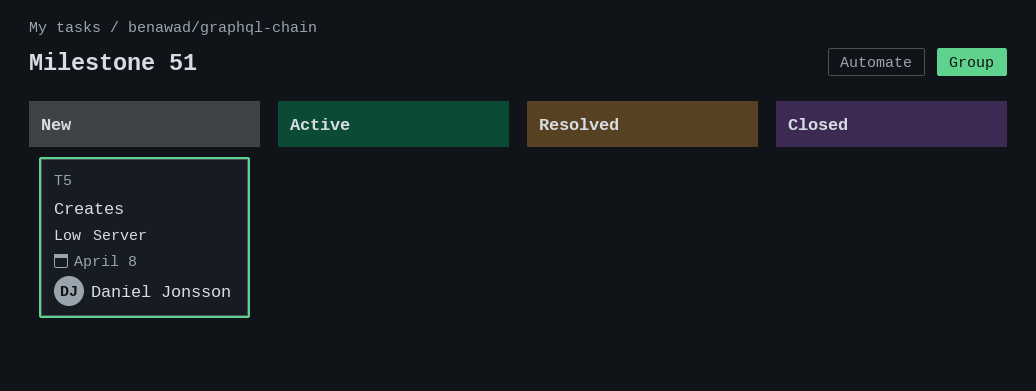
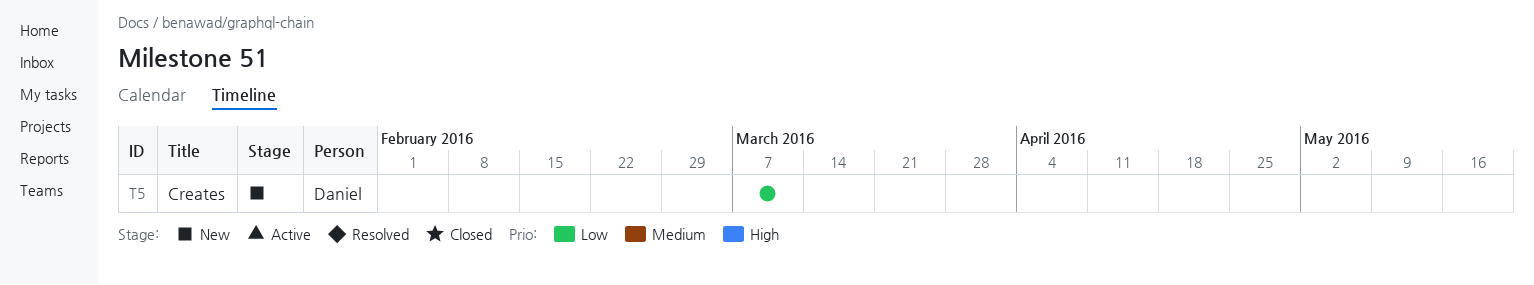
T5, due: Apr 8 -> Mar 11

